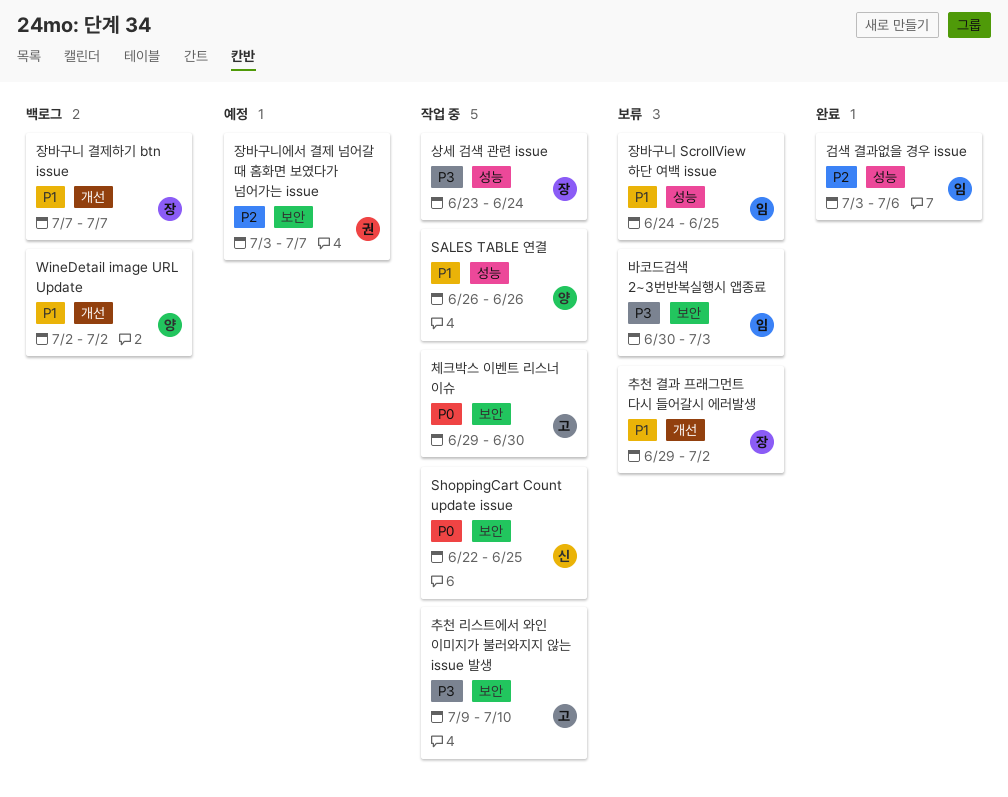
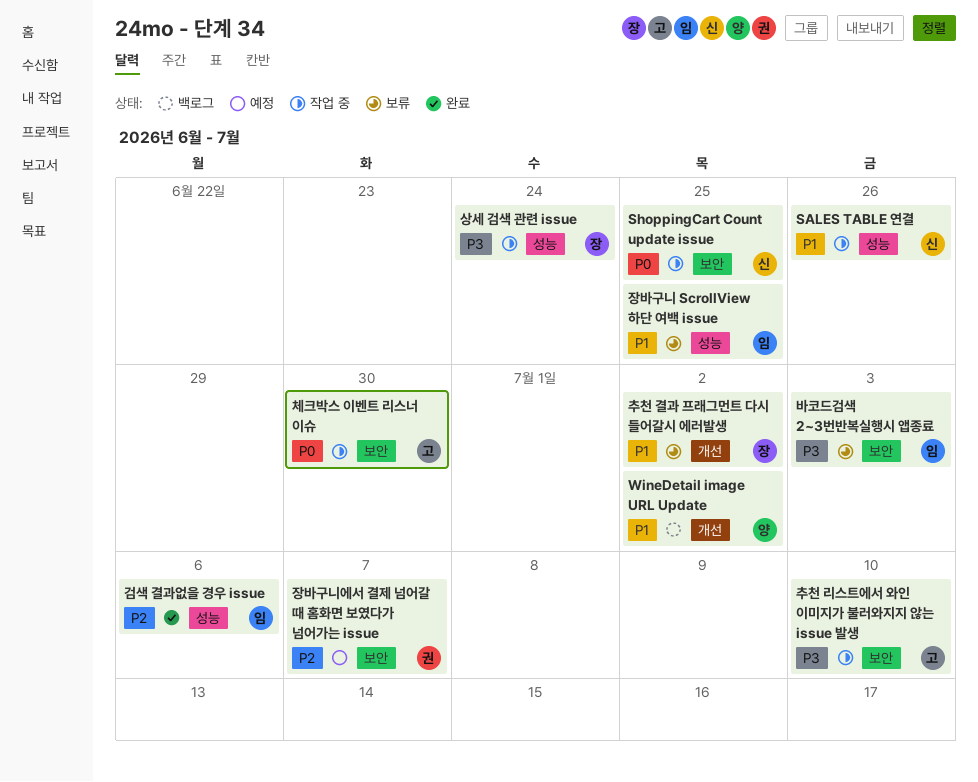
SALES TABLE 연결, owner: 양 -> 신
장바구니 결제하기 btn issue: present -> none

